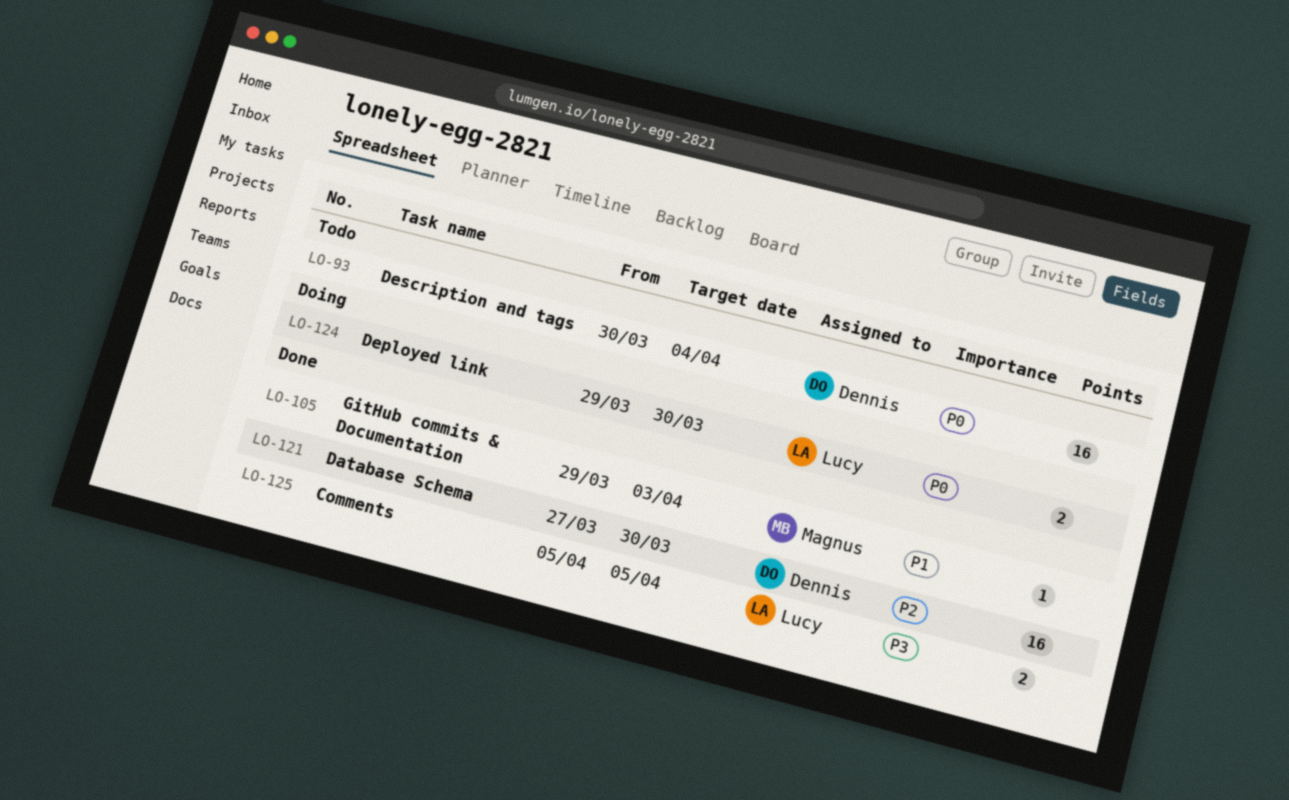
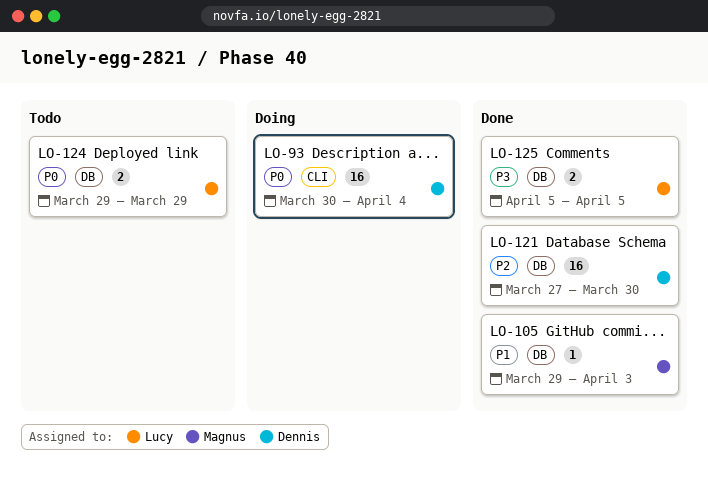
LO-93, status: Todo -> Doing
LO-124, status: Doing -> Todo
LO-124, due: Mar 30 -> Mar 29

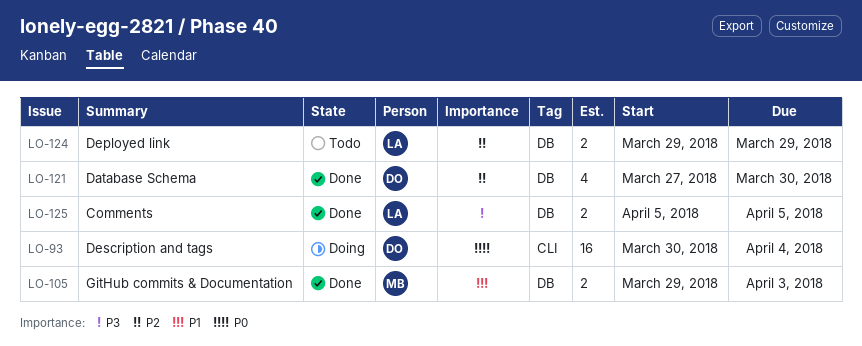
LO-105, estimate: 1 -> 2
LO-121, estimate: 16 -> 4
LO-124, priority: P0 -> P2

